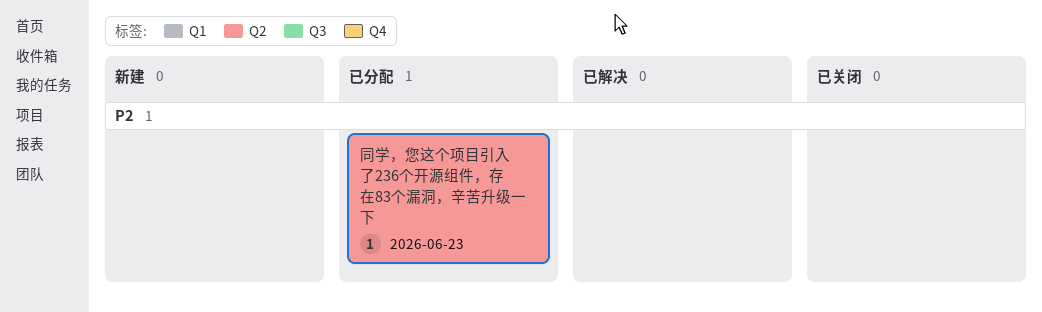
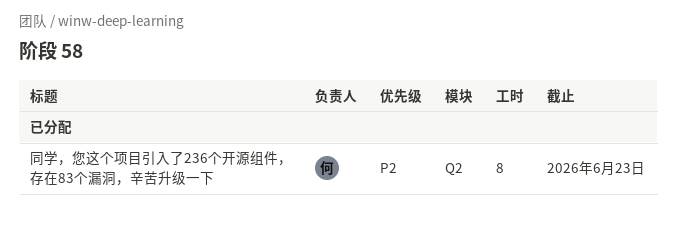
同学，您这个项目引入了236个开源组件，存在83个漏洞，辛苦升级一下, estimate: 1 -> 8

